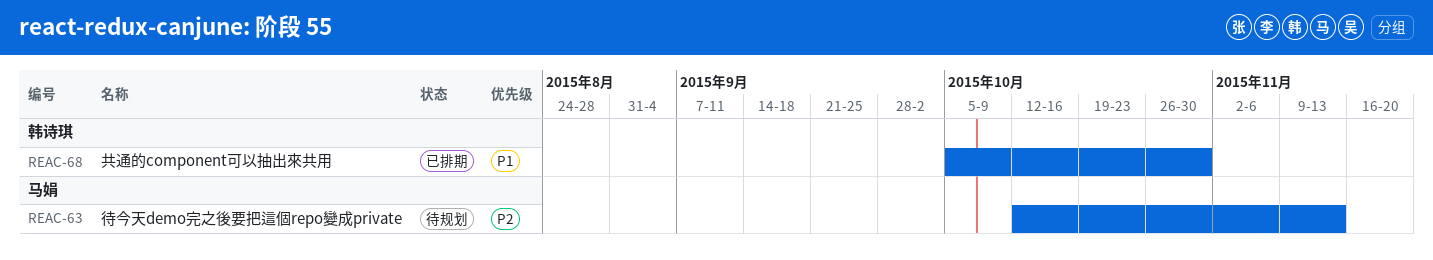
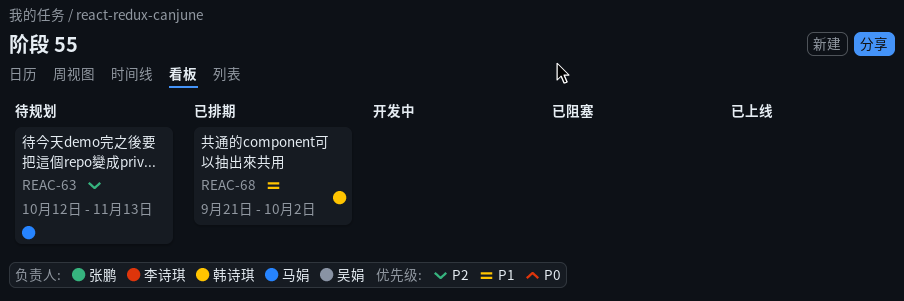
REAC-68, start: Oct 5 -> Sep 21
REAC-68, due: Oct 30 -> Oct 2

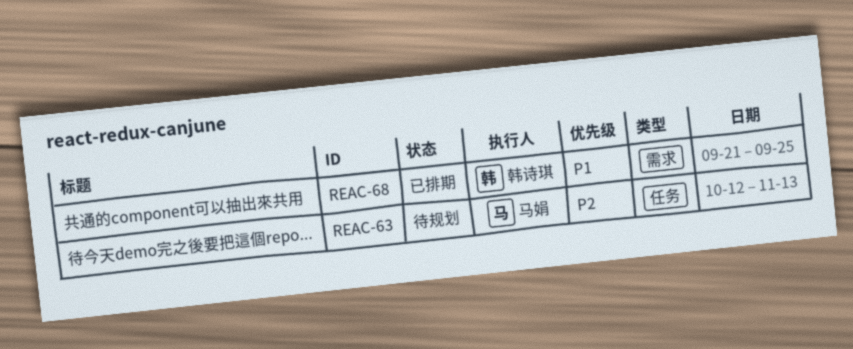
REAC-68, due: Oct 2 -> Sep 25

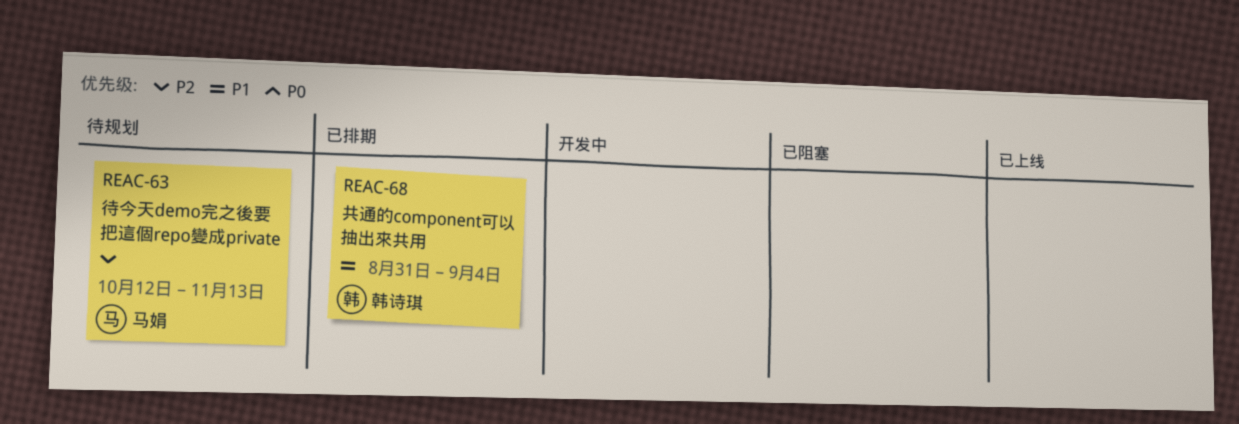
REAC-68, start: Sep 21 -> Aug 31
REAC-68, due: Sep 25 -> Sep 4

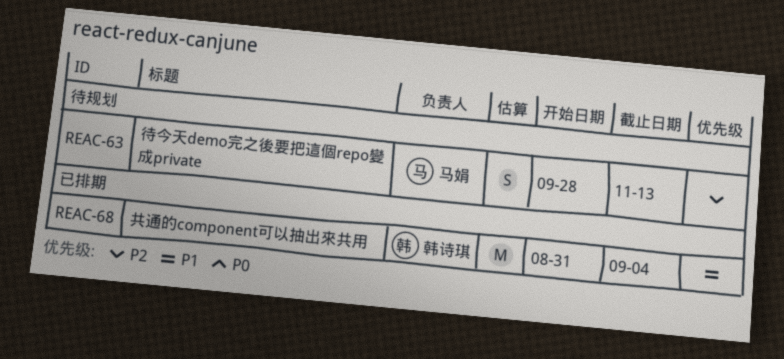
REAC-63, start: Oct 12 -> Sep 28

